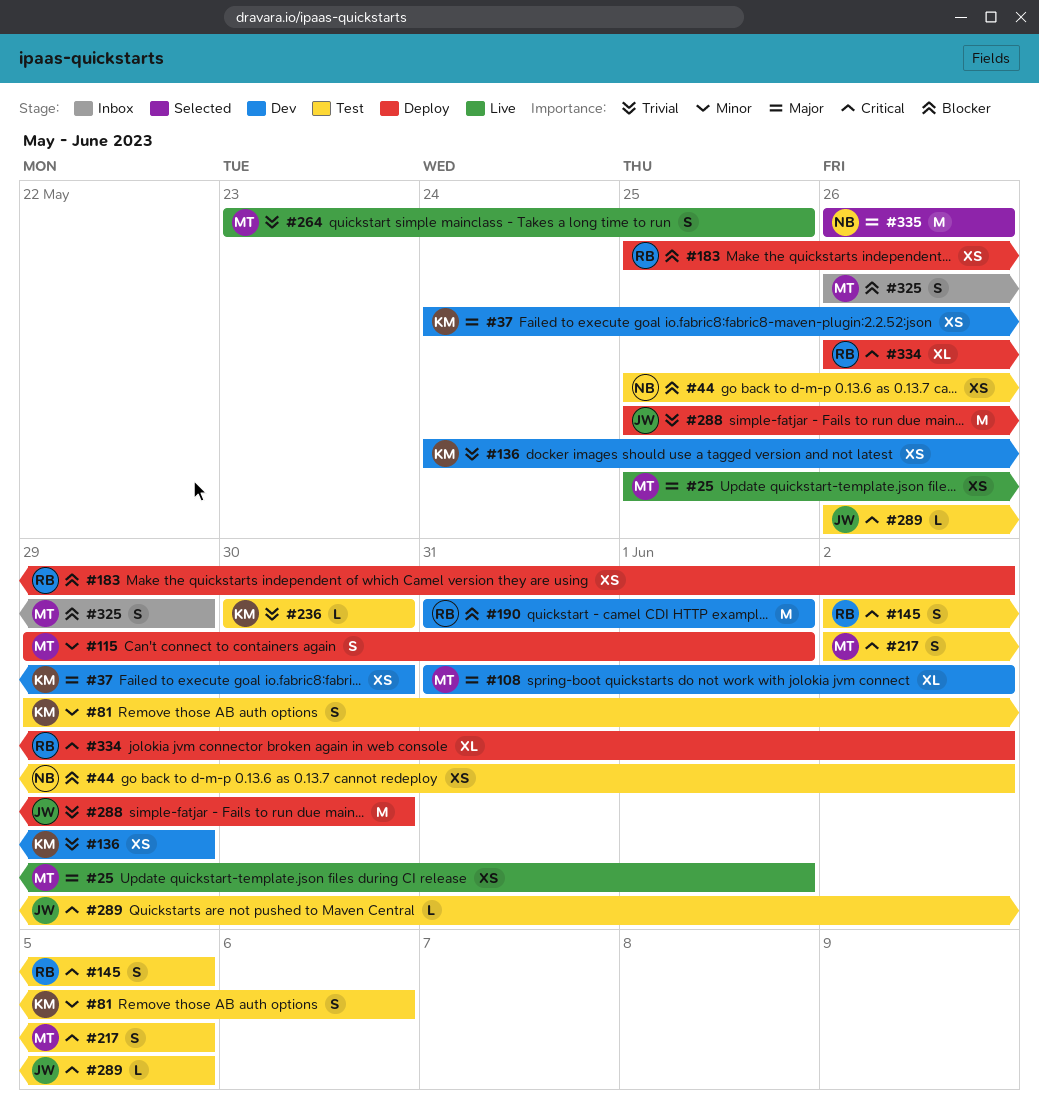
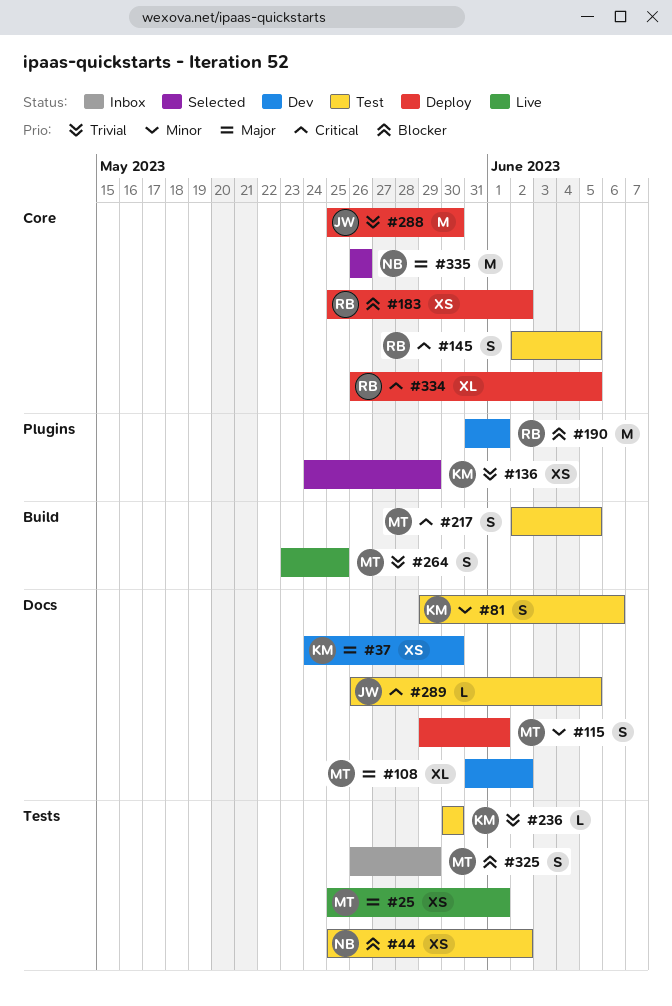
#136, status: Dev -> Selected
#334, due: Jun 2 -> Jun 5

